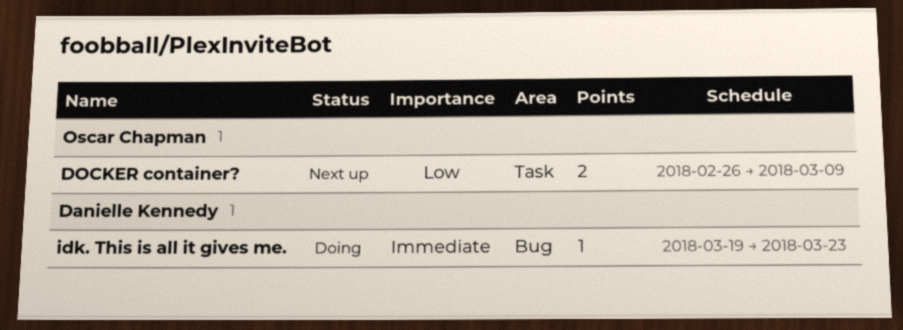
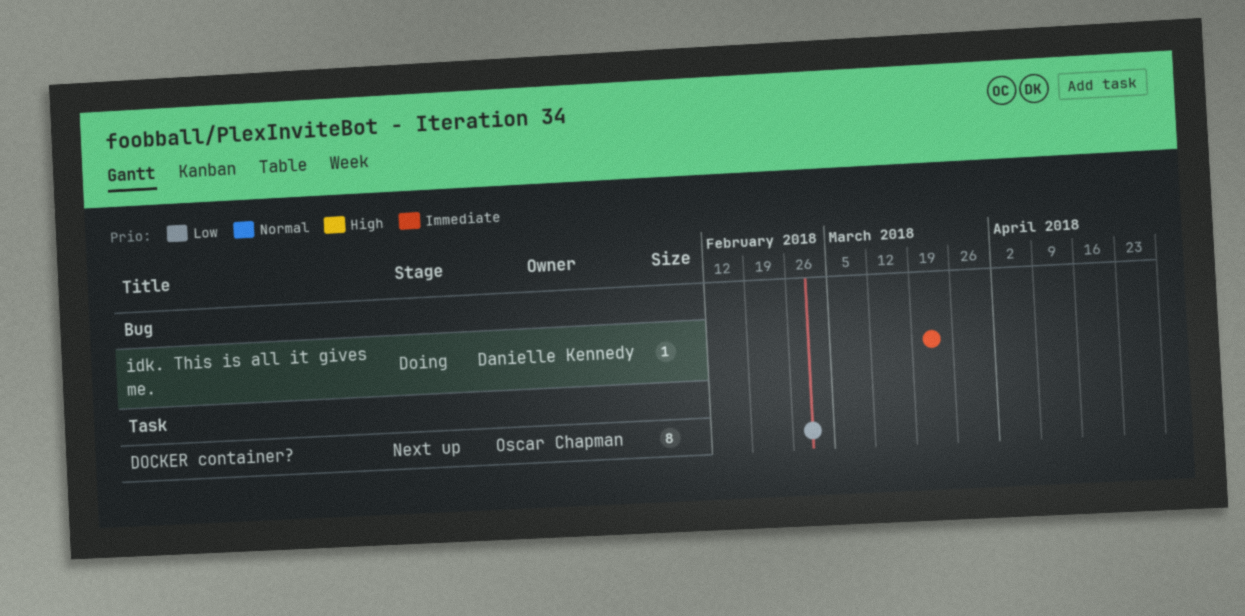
DOCKER container?, estimate: 2 -> 8
DOCKER container?, due: Mar 9 -> Mar 2

